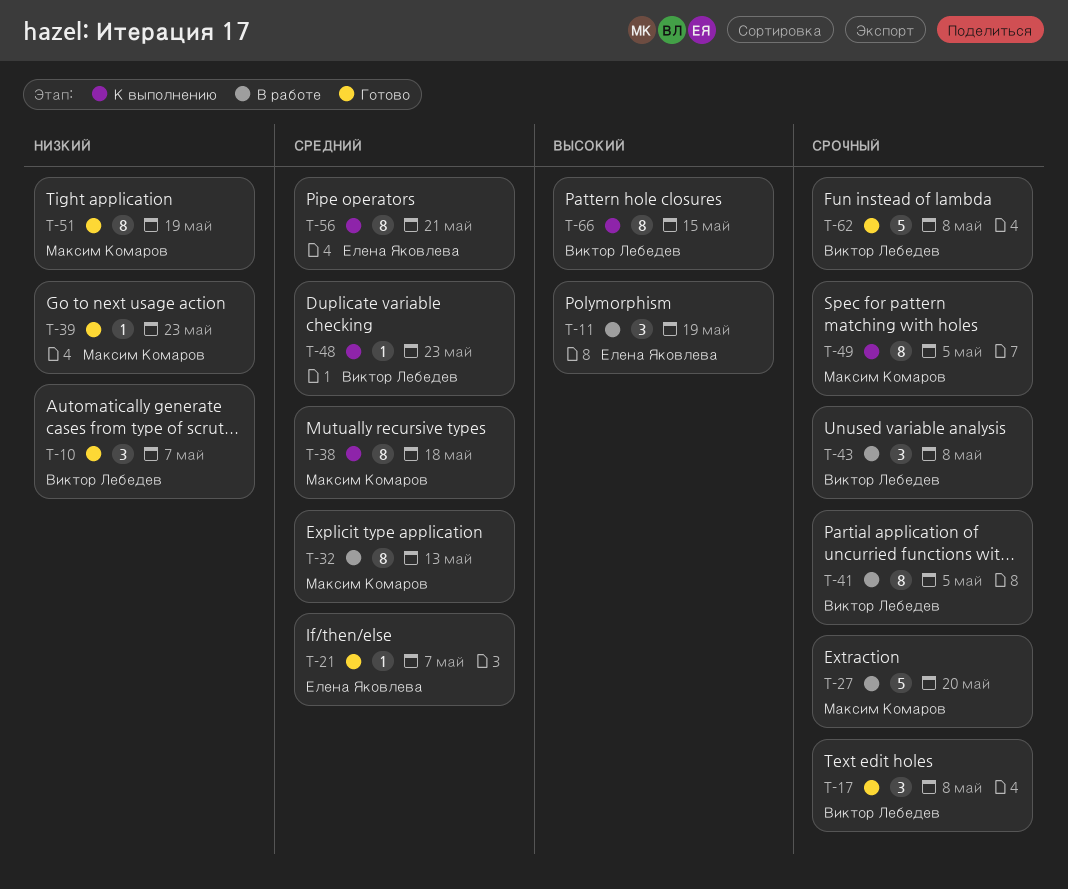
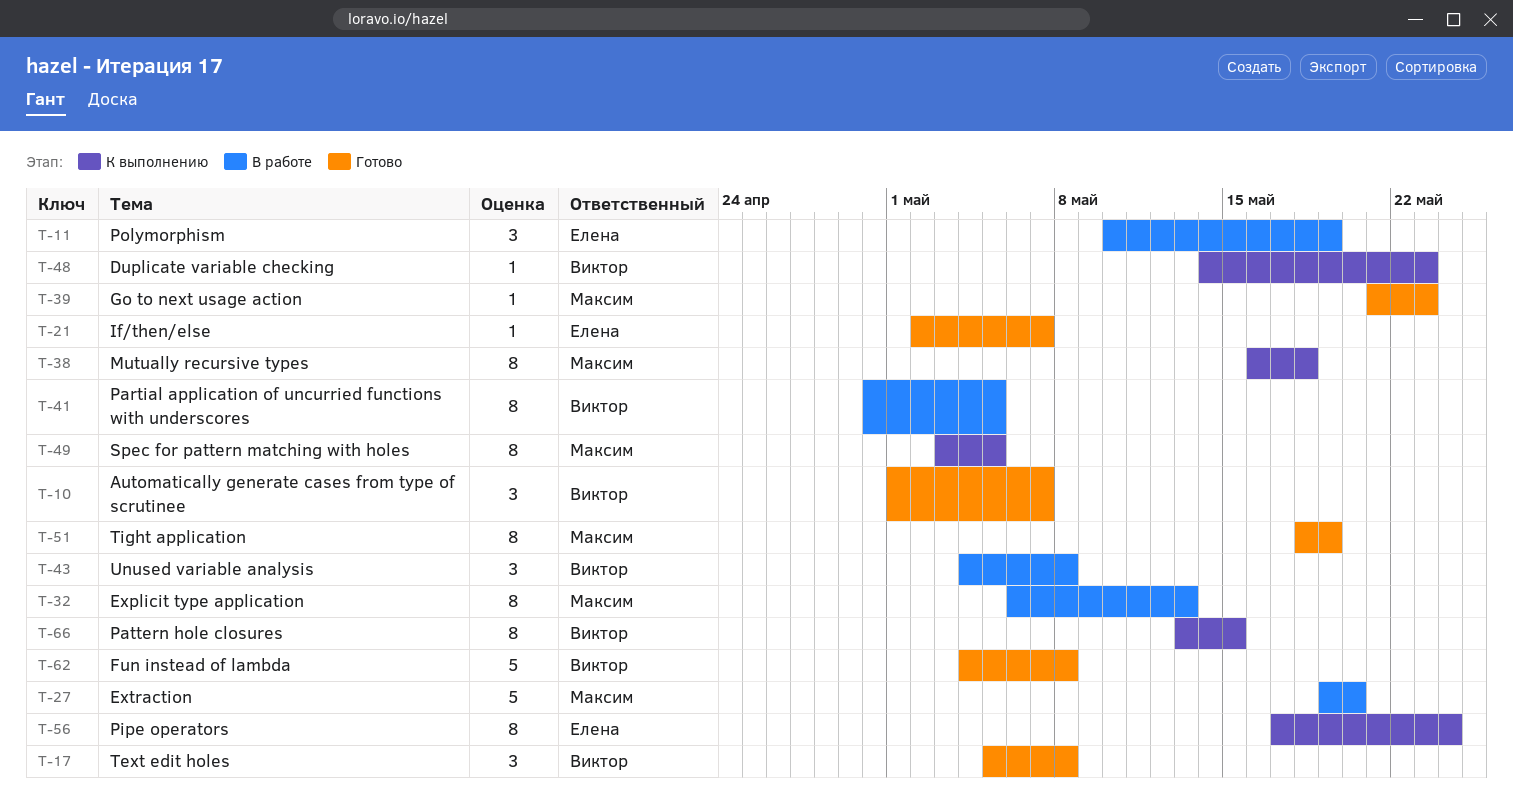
T-56, due: May 21 -> May 24

